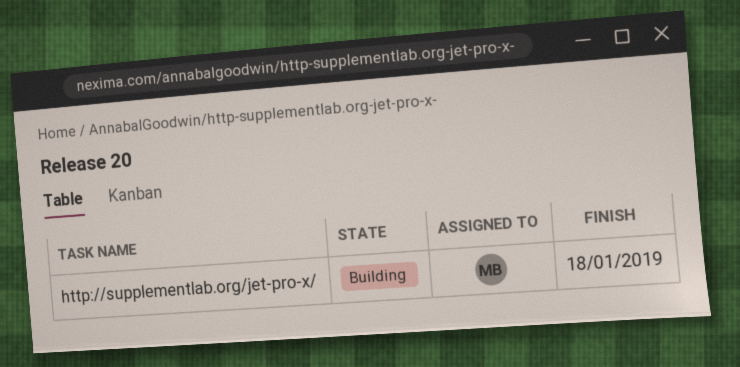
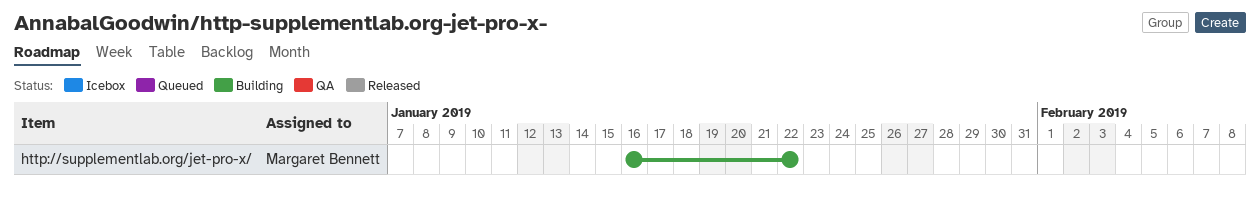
http://supplementlab.org/jet-pro-x/, due: Jan 18 -> Jan 22

